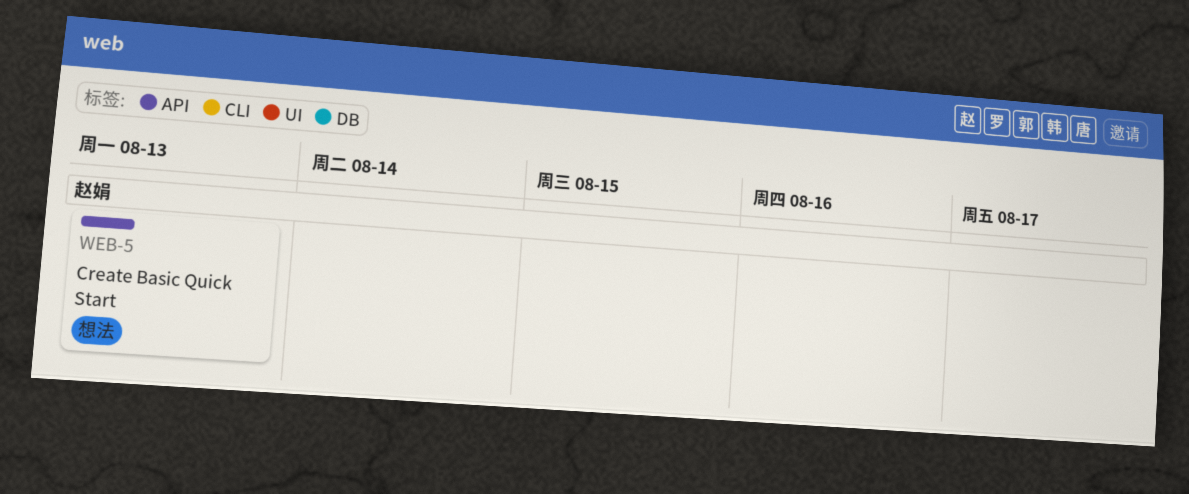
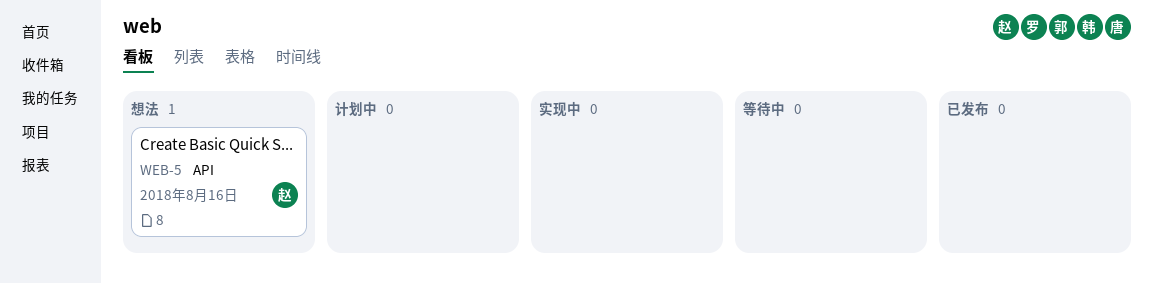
WEB-5, due: Aug 13 -> Aug 16

